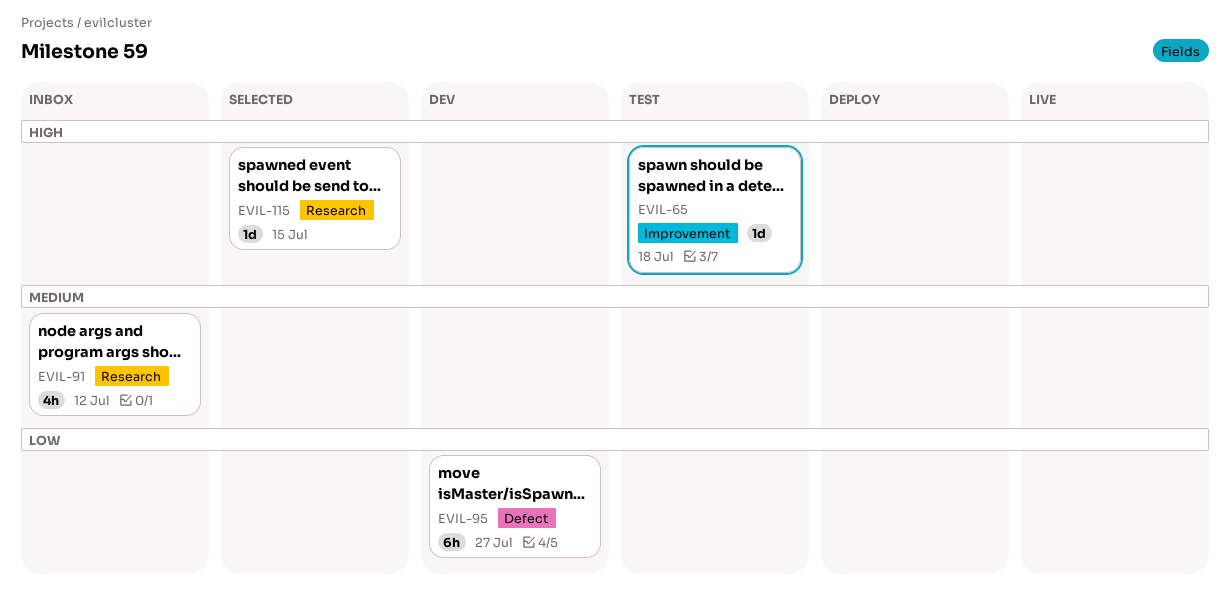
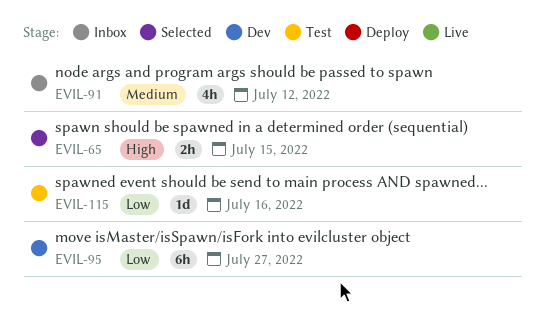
EVIL-65, status: Test -> Selected
EVIL-65, estimate: 1d -> 2h
EVIL-65, due: Jul 18 -> Jul 15
EVIL-115, status: Selected -> Test
EVIL-115, priority: High -> Low
EVIL-115, due: Jul 15 -> Jul 16

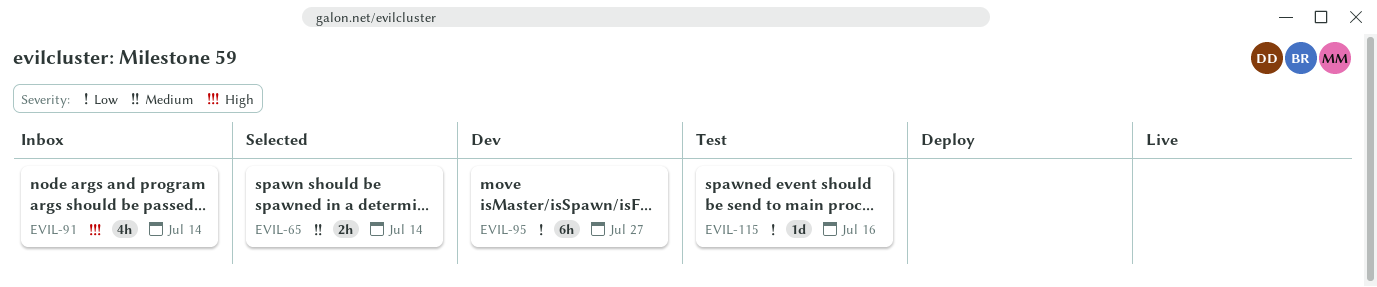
EVIL-65, priority: High -> Medium
EVIL-65, due: Jul 15 -> Jul 14
EVIL-91, priority: Medium -> High
EVIL-91, due: Jul 12 -> Jul 14

